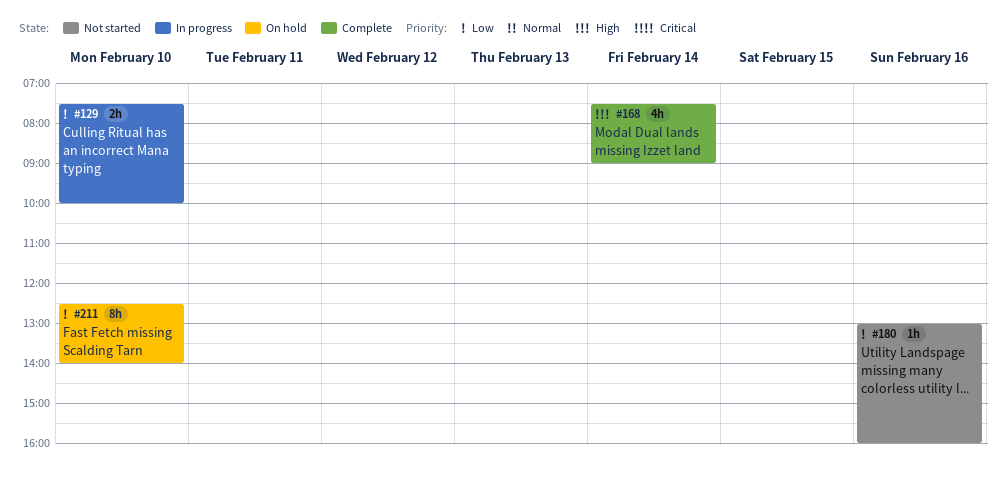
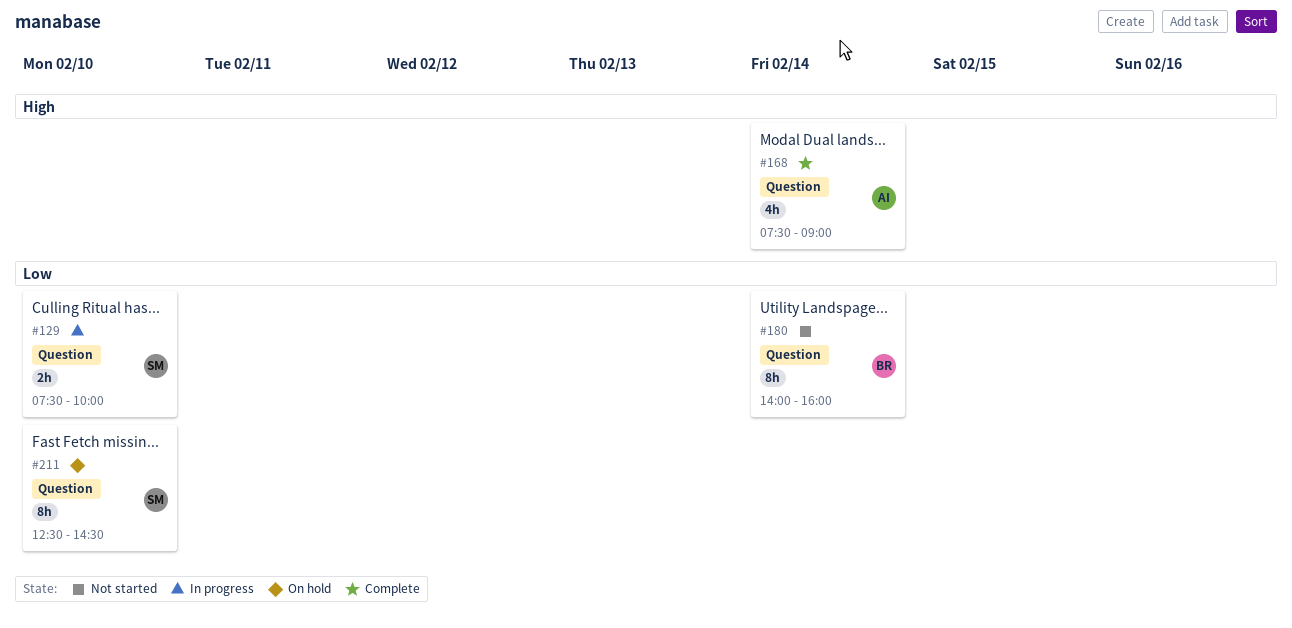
#180, estimate: 1h -> 8h
#180, day: Feb 16 -> Feb 14
#180, begins: 13:00 -> 14:00
#211, ends: 14:00 -> 14:30

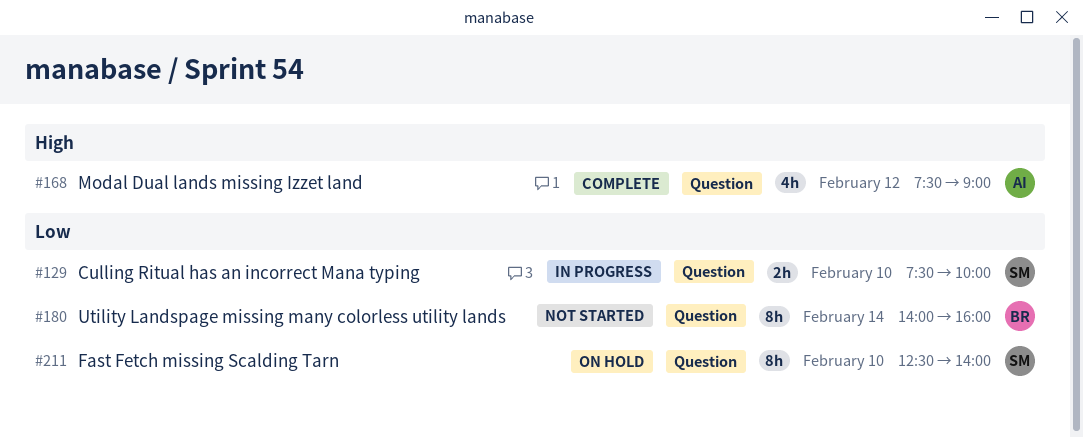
#168, day: Feb 14 -> Feb 12
#211, ends: 14:30 -> 14:00

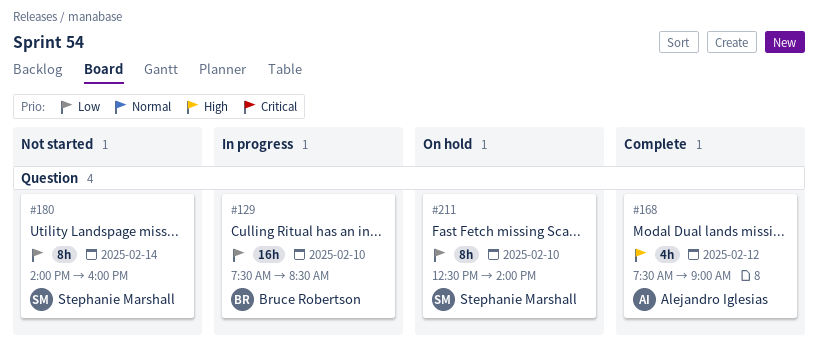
#129, owner: Stephanie Marshall -> Bruce Robertson
#129, estimate: 2h -> 16h
#129, ends: 10:00 -> 08:30
#180, owner: Bruce Robertson -> Stephanie Marshall

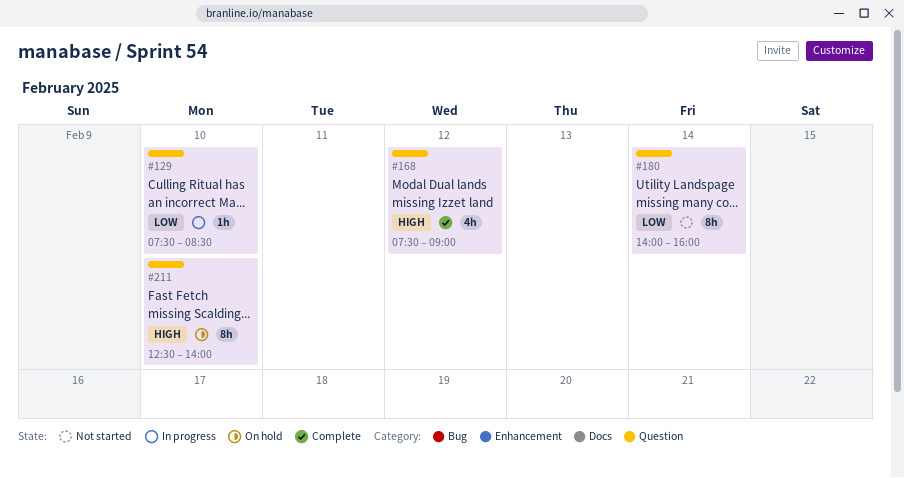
#129, estimate: 16h -> 1h
#211, priority: Low -> High

